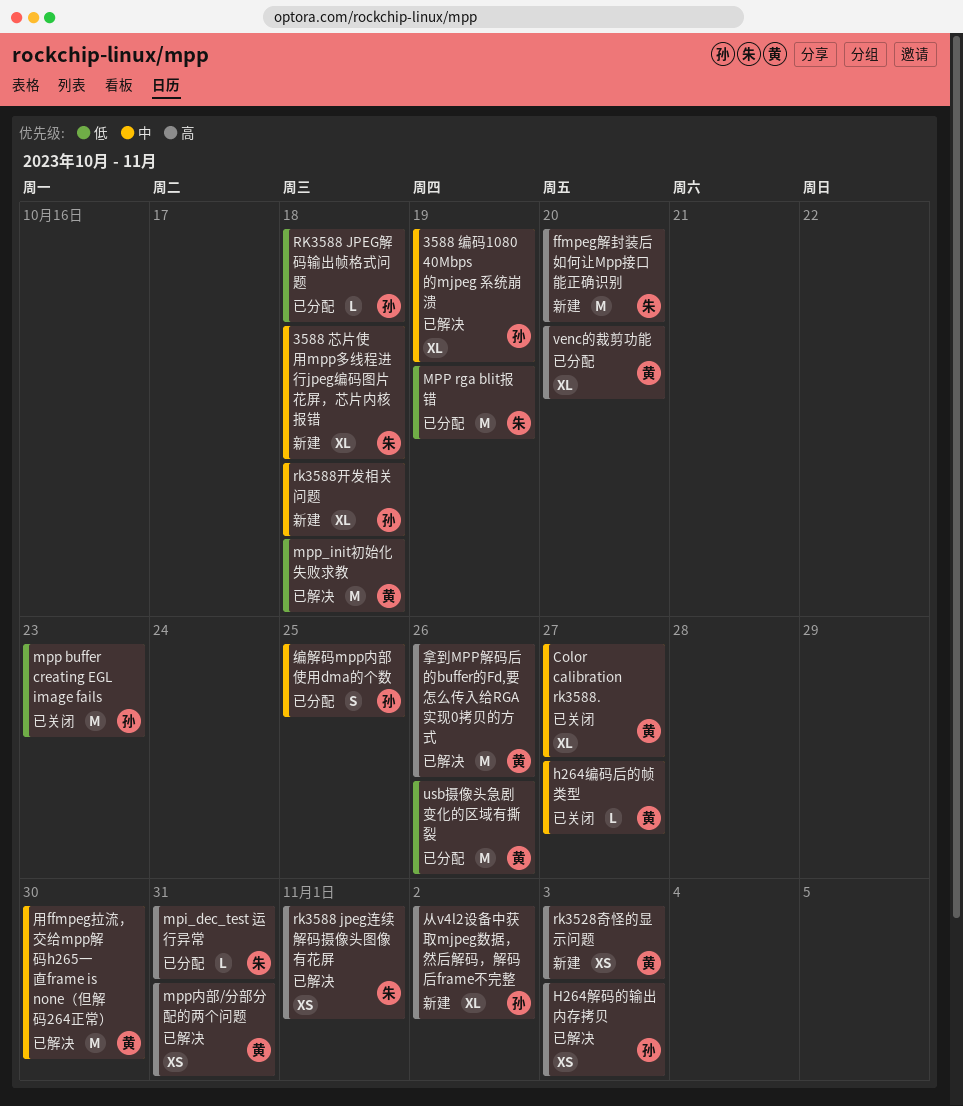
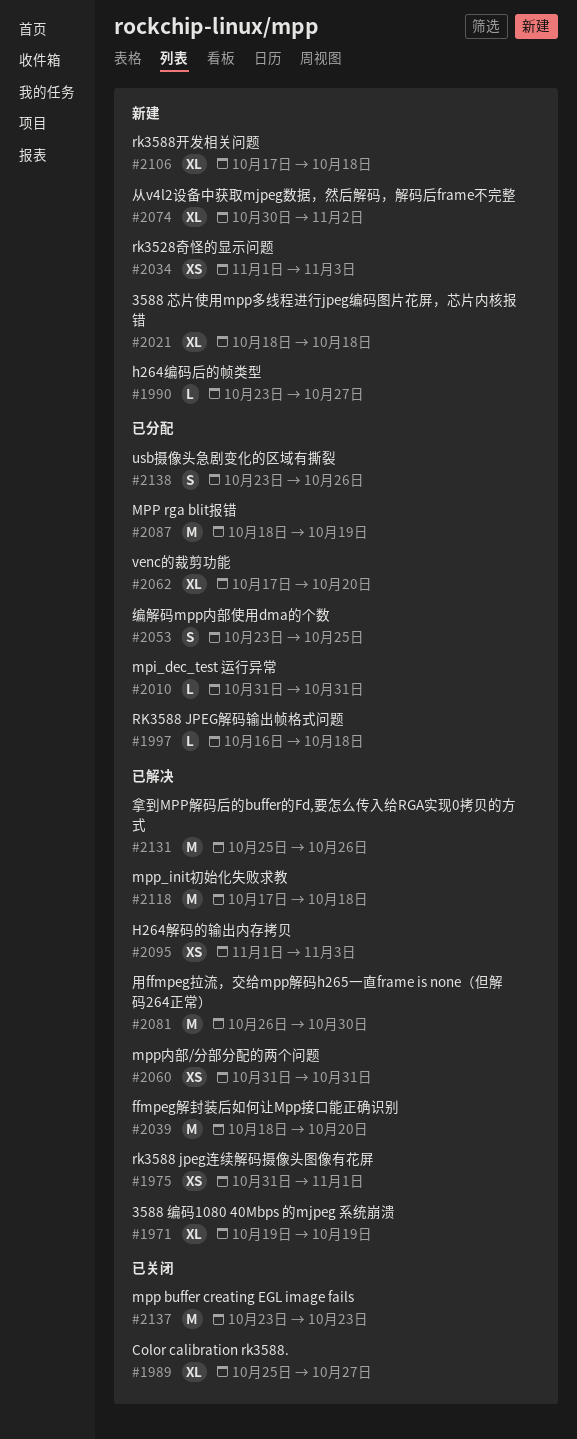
ffmpeg解封装后如何让Mpp接口能正确识别, status: 新建 -> 已解决
h264编码后的帧类型, status: 已关闭 -> 新建
usb摄像头急剧变化的区域有撕裂, estimate: M -> S

